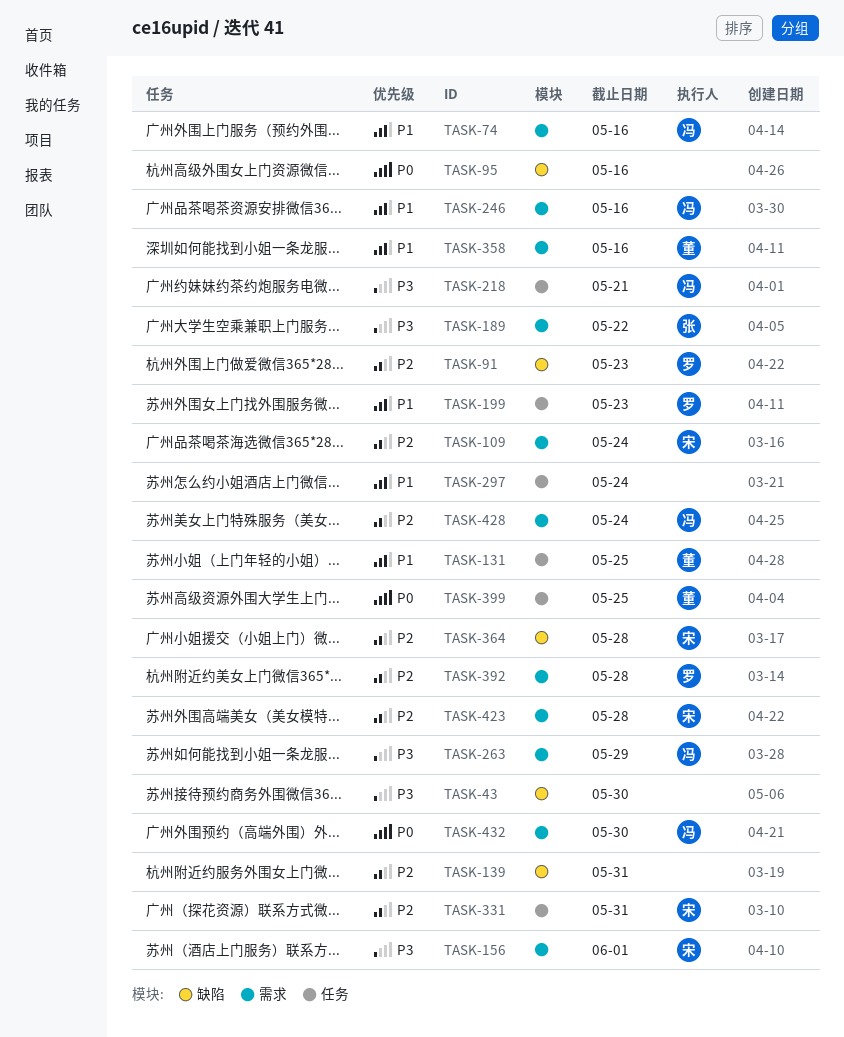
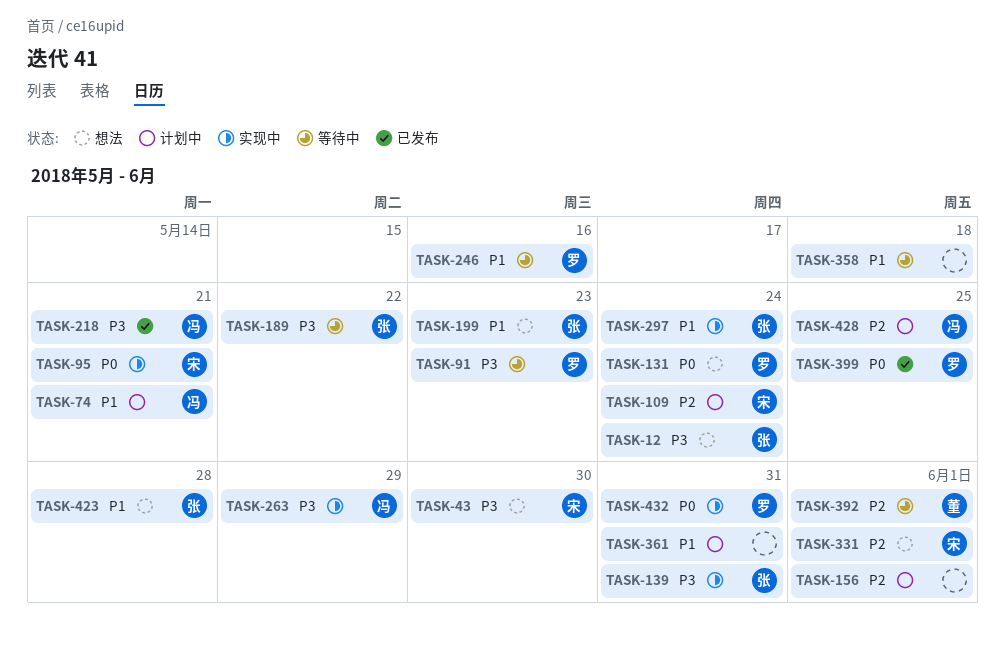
TASK-12: none -> present
TASK-43, owner: none -> 宋
TASK-74, due: May 16 -> May 21
TASK-91, priority: P2 -> P3
TASK-95, owner: none -> 宋
TASK-95, due: May 16 -> May 21
TASK-131, owner: 董 -> 罗
TASK-131, priority: P1 -> P0
TASK-131, due: May 25 -> May 24
TASK-139, owner: none -> 张
TASK-139, priority: P2 -> P3
TASK-156, owner: 宋 -> none
TASK-156, priority: P3 -> P2
TASK-199, owner: 罗 -> 张
TASK-246, owner: 冯 -> 罗
TASK-297, owner: none -> 张
TASK-331, due: May 31 -> Jun 1
TASK-358, owner: 董 -> none
TASK-358, due: May 16 -> May 18
TASK-361: none -> present
TASK-364: present -> none
TASK-392, owner: 罗 -> 董
TASK-392, due: May 28 -> Jun 1
TASK-399, owner: 董 -> 罗
TASK-423, owner: 宋 -> 张
TASK-423, priority: P2 -> P1
TASK-428, due: May 24 -> May 25
TASK-432, owner: 冯 -> 罗
TASK-432, due: May 30 -> May 31

